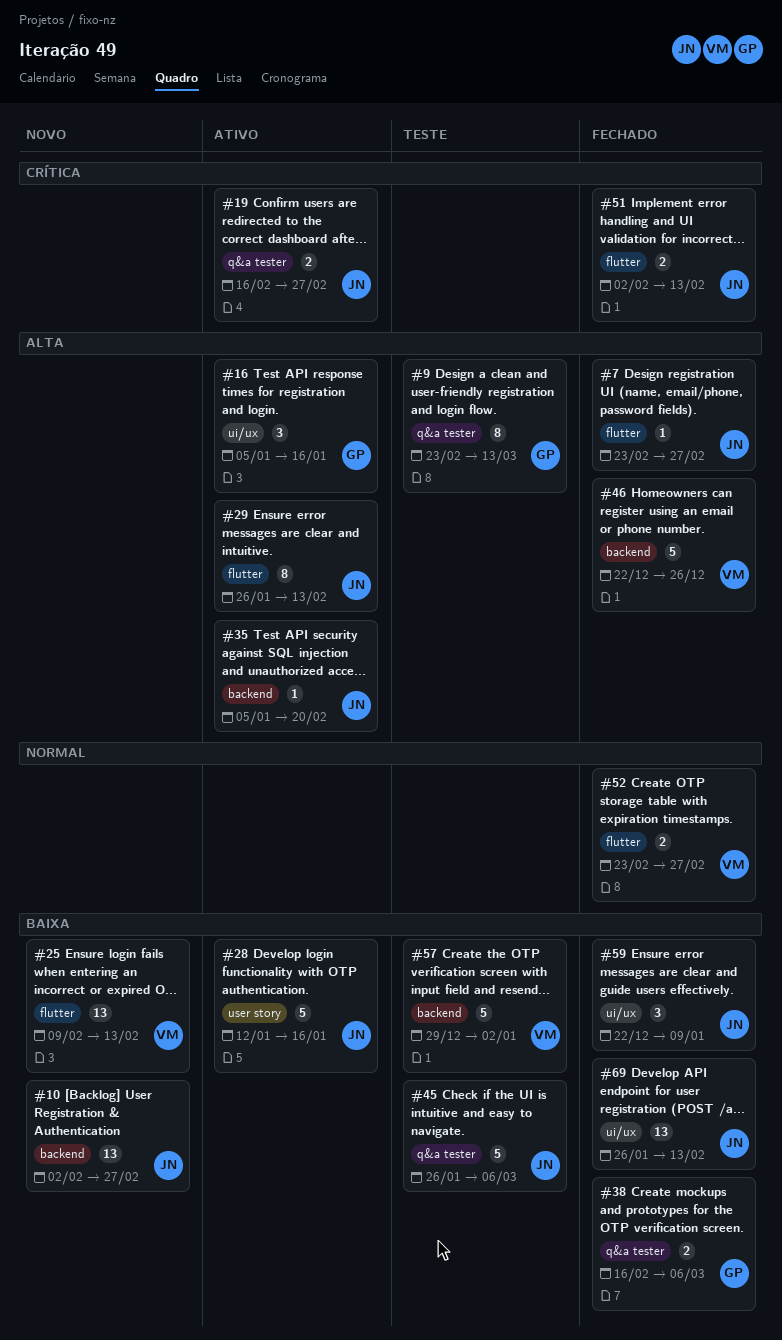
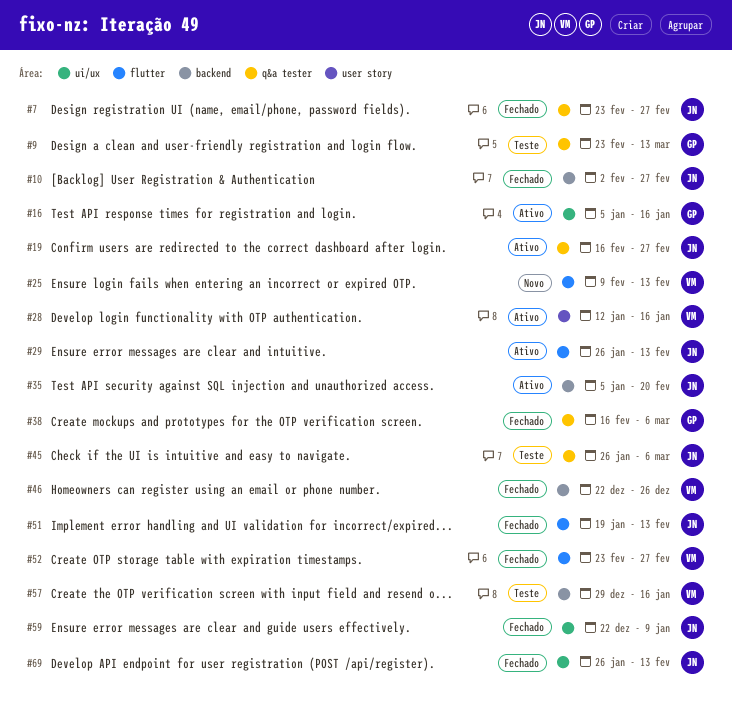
#7, label: flutter -> q&a tester
#10, status: Novo -> Fechado
#28, owner: JN -> VM
#51, start: Feb 2 -> Jan 19
#57, due: Jan 2 -> Jan 16

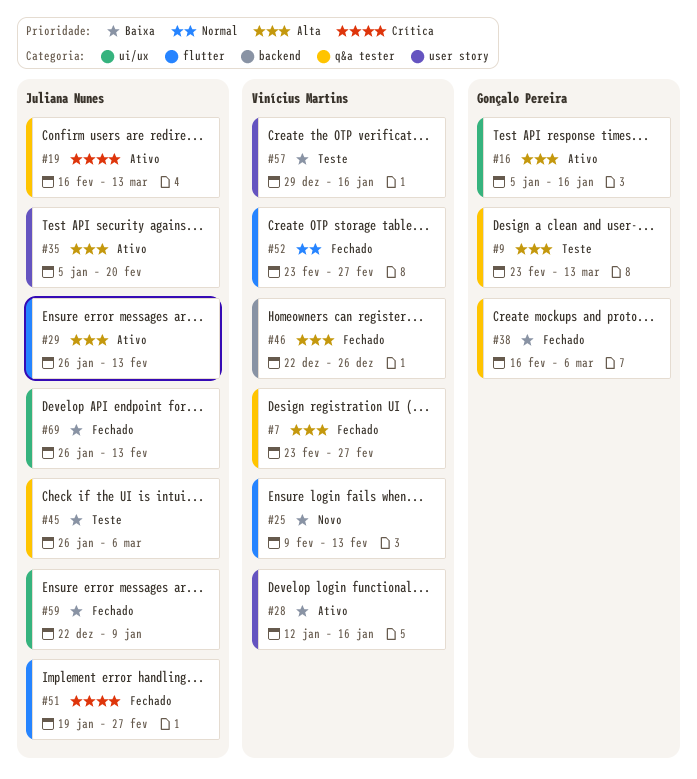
#7, owner: Juliana Nunes -> Vinícius Martins
#10: present -> none
#19, due: Feb 27 -> Mar 13
#35, label: backend -> user story
#51, due: Feb 13 -> Feb 27
#57, label: backend -> user story

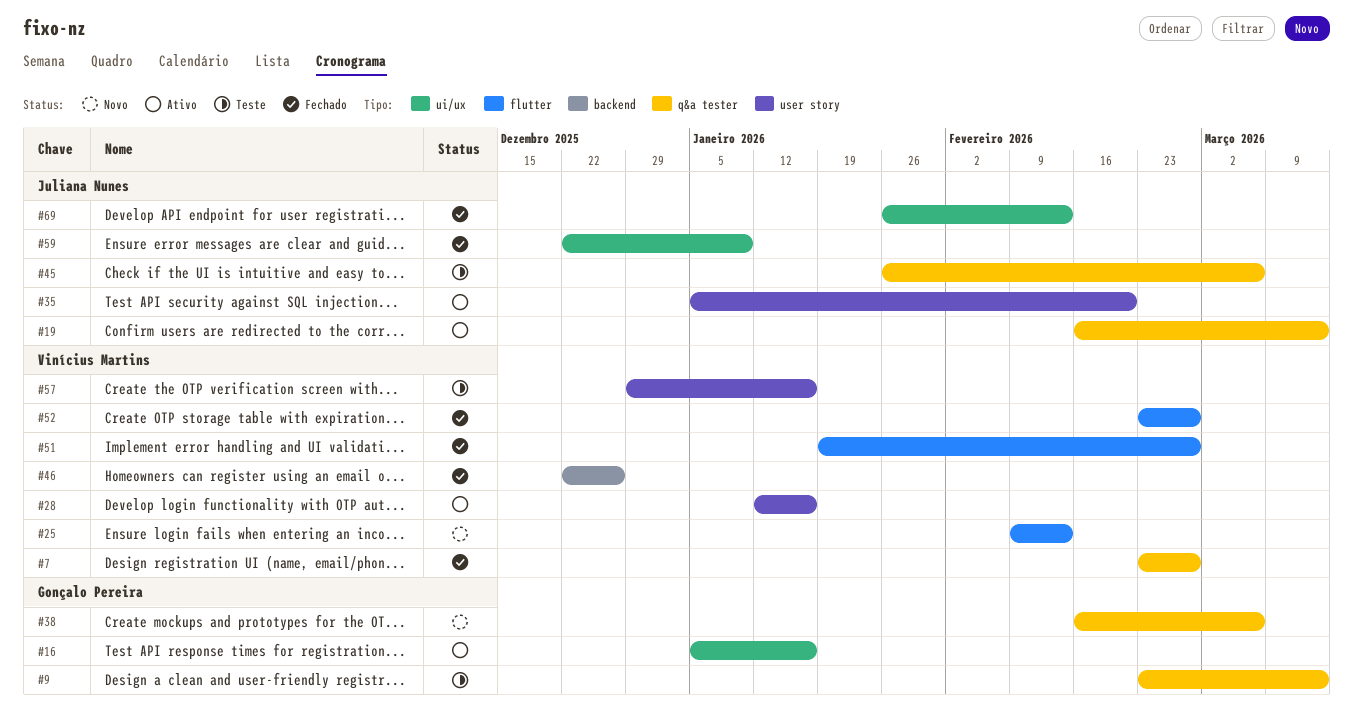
#29: present -> none
#38, status: Fechado -> Novo
#51, owner: Juliana Nunes -> Vinícius Martins

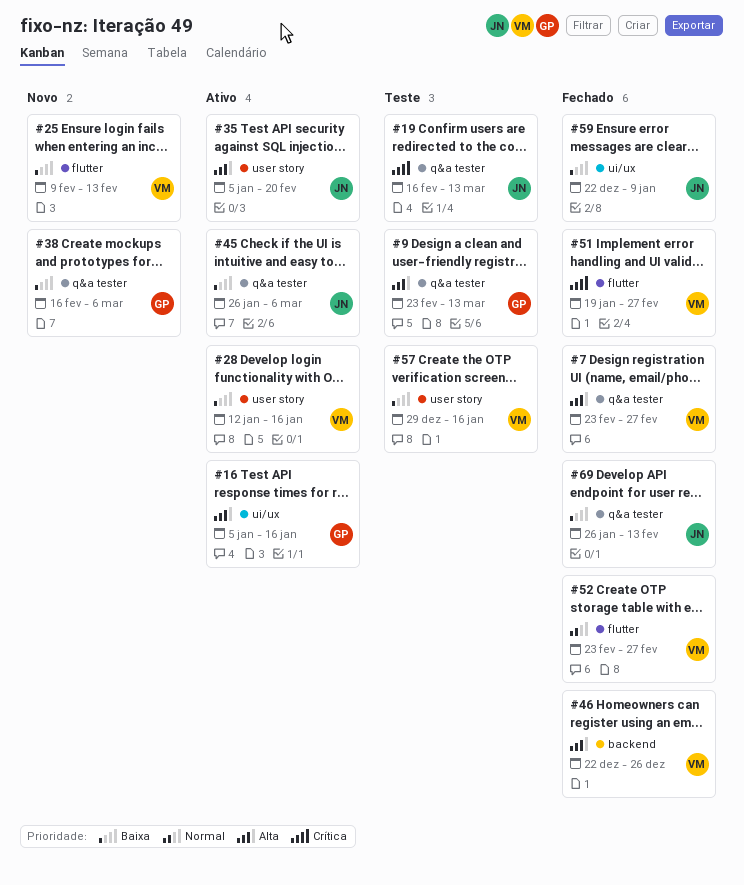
#19, status: Ativo -> Teste
#45, status: Teste -> Ativo
#69, label: ui/ux -> q&a tester

